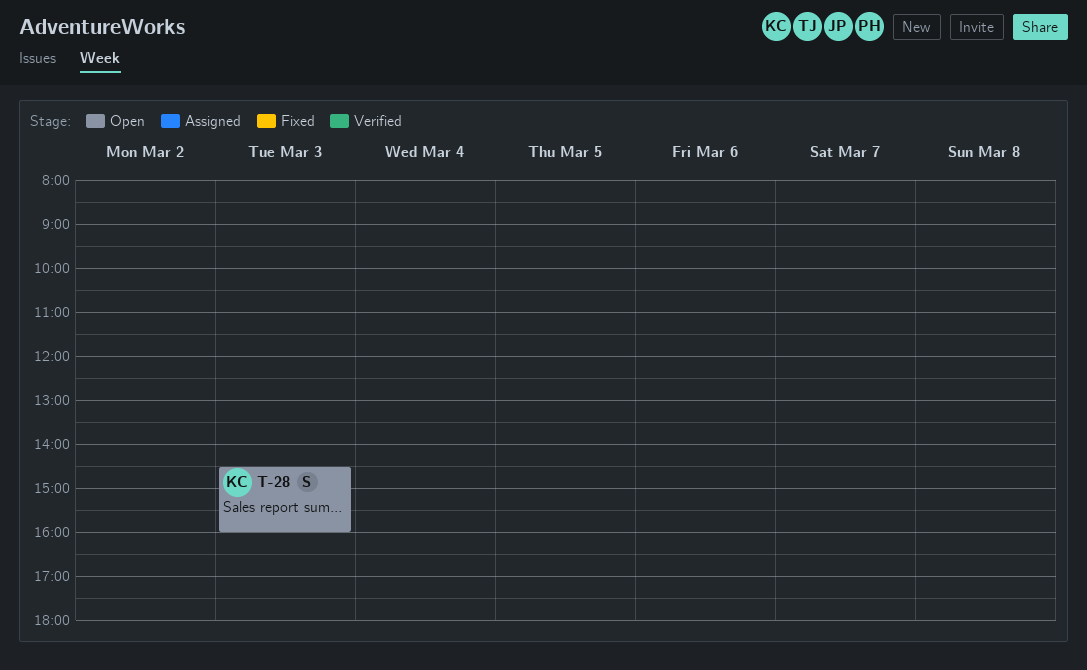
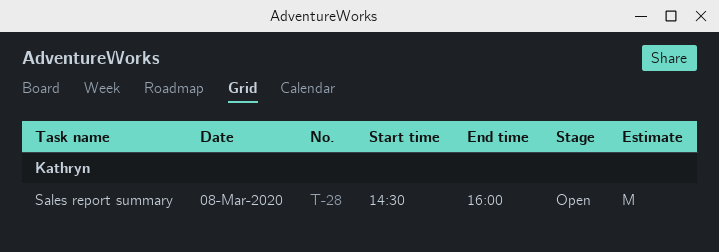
T-28, estimate: S -> M
T-28, day: Mar 3 -> Mar 8

